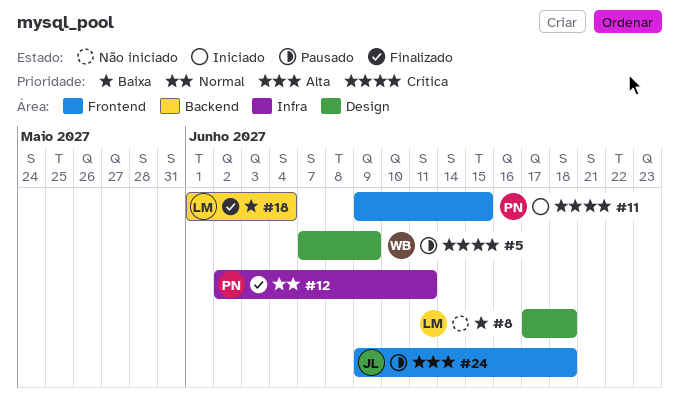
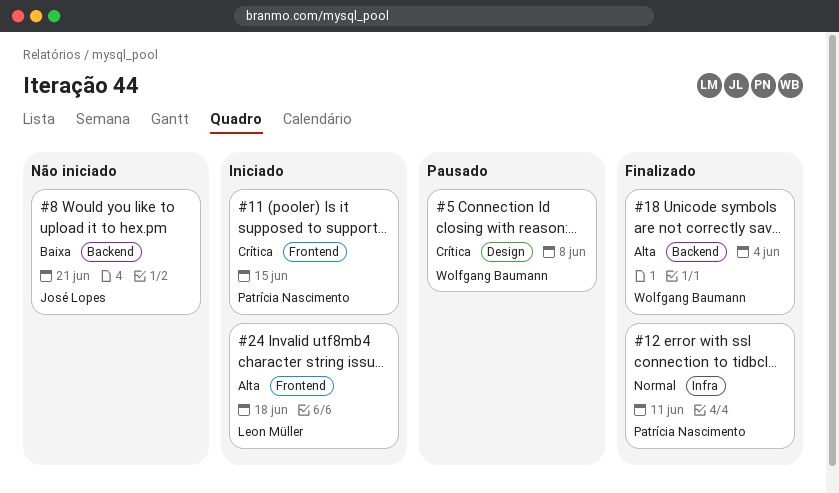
#5, due: Jun 9 -> Jun 8
#8, owner: Leon Müller -> José Lopes
#8, label: Design -> Backend
#8, due: Jun 18 -> Jun 21
#18, owner: Leon Müller -> Wolfgang Baumann
#18, priority: Baixa -> Alta
#24, status: Pausado -> Iniciado
#24, owner: José Lopes -> Leon Müller

